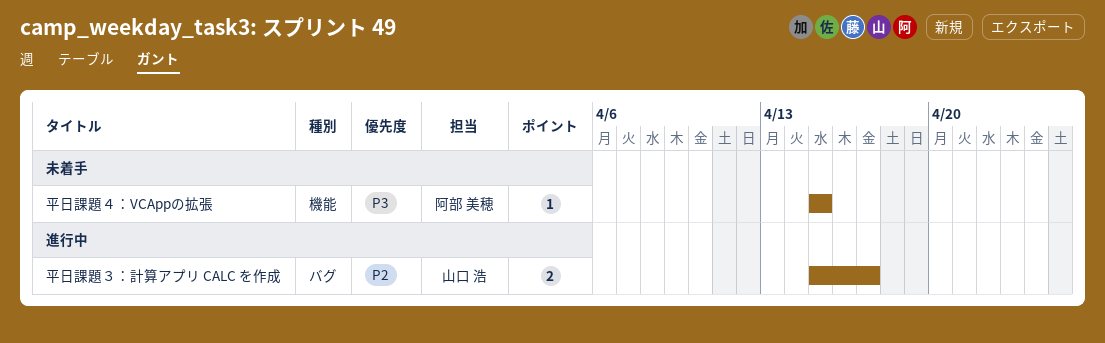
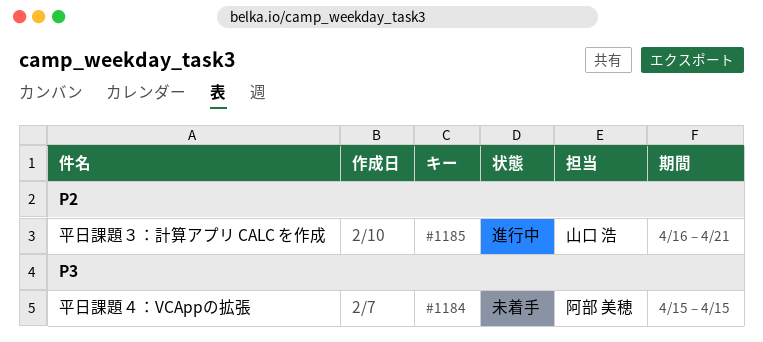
平日課題３：計算アプリ CALC を作成, start: Apr 15 -> Apr 16
平日課題３：計算アプリ CALC を作成, due: Apr 17 -> Apr 21

